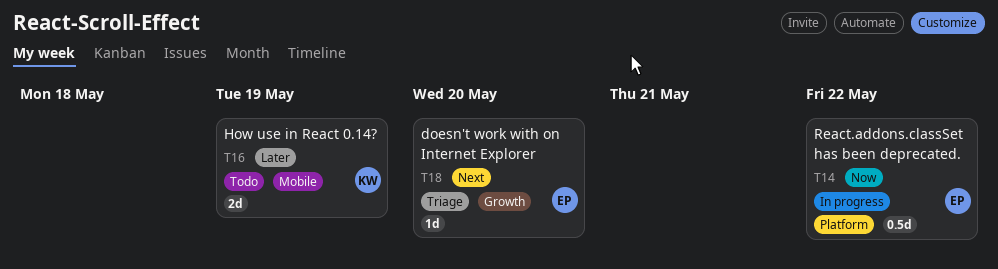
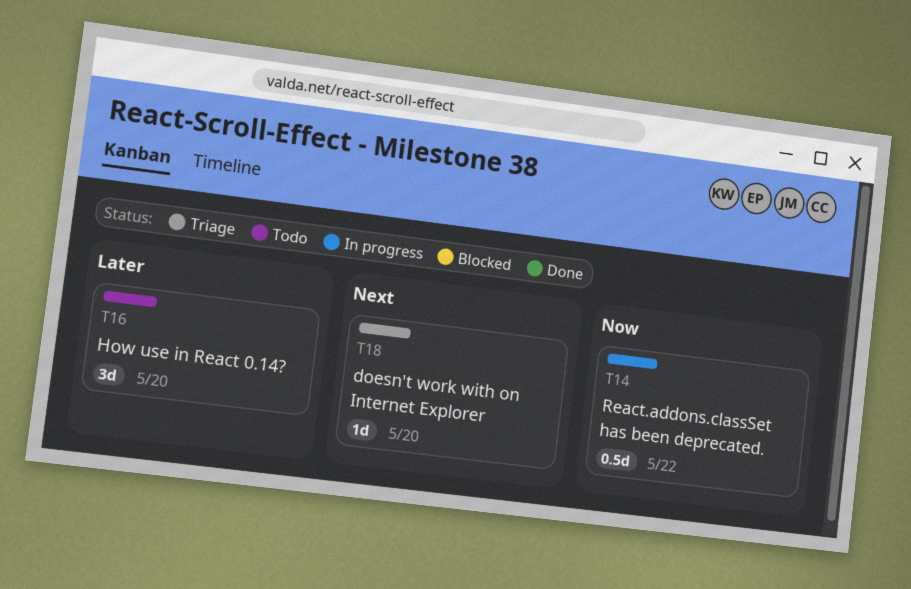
T16, estimate: 2d -> 3d
T16, due: May 19 -> May 20

